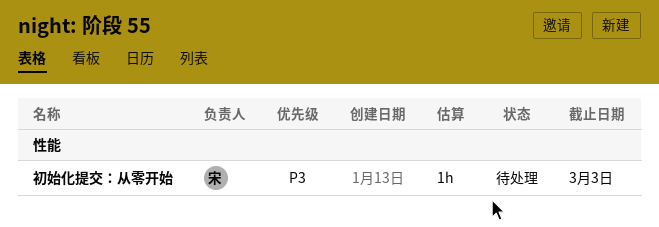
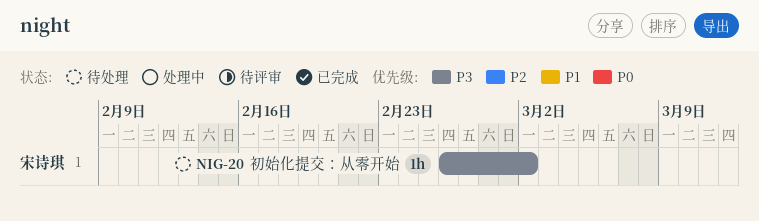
初始化提交：从零开始, due: Mar 3 -> Mar 2

